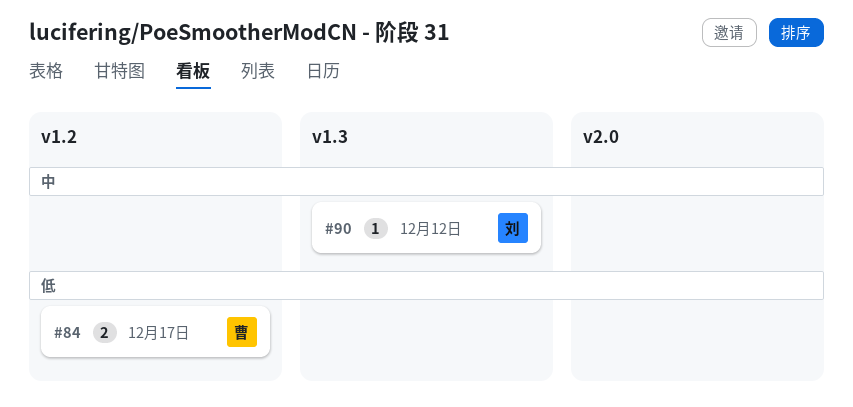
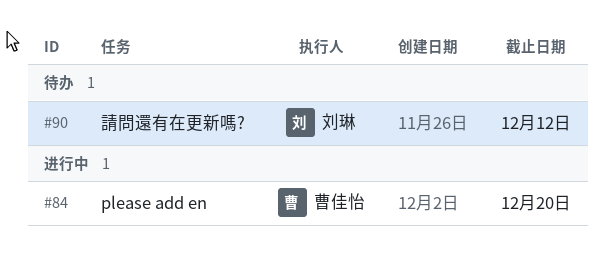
#84, due: Dec 17 -> Dec 20

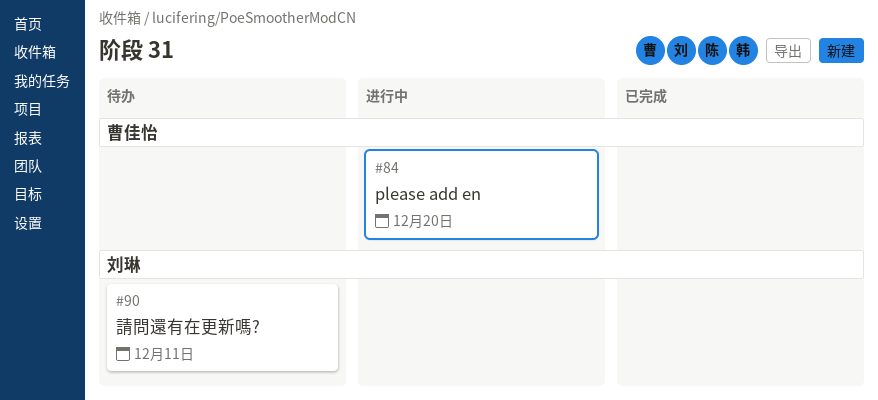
#90, due: Dec 12 -> Dec 11

